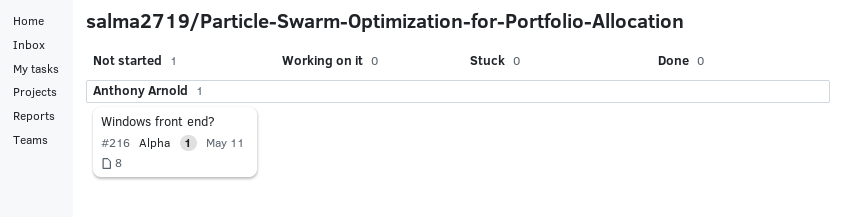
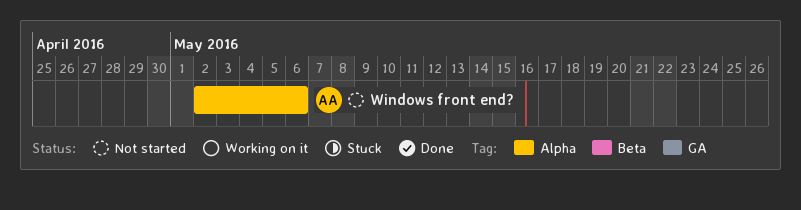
Windows front end?, due: May 11 -> May 6

